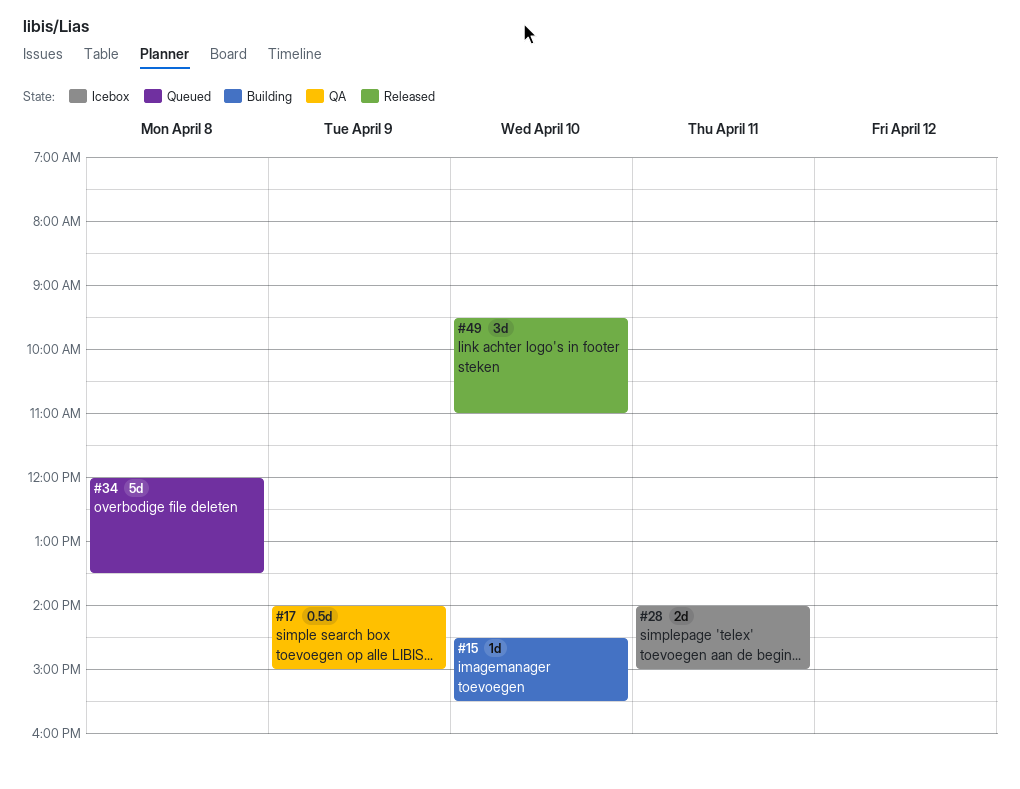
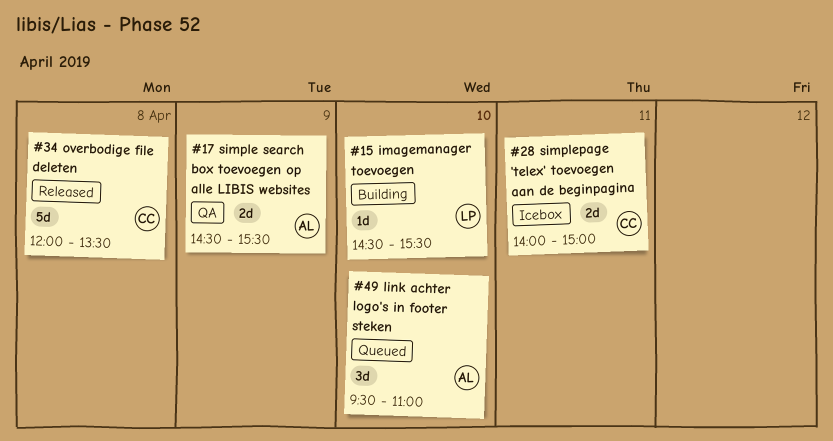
#17, estimate: 0.5d -> 2d
#17, begins: 14:00 -> 14:30
#17, ends: 15:00 -> 15:30
#34, status: Queued -> Released
#49, status: Released -> Queued

